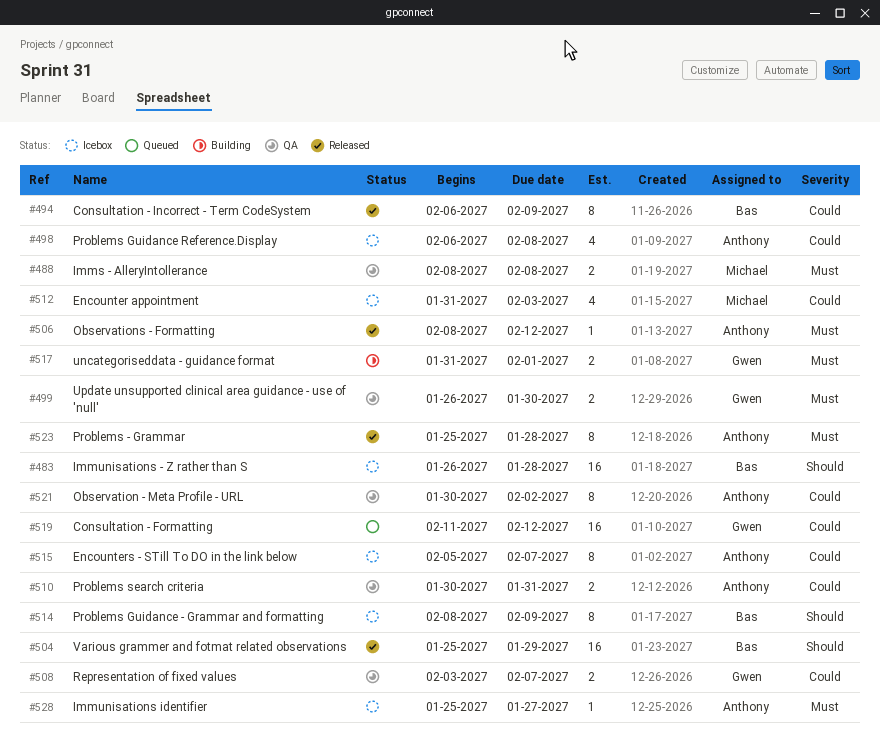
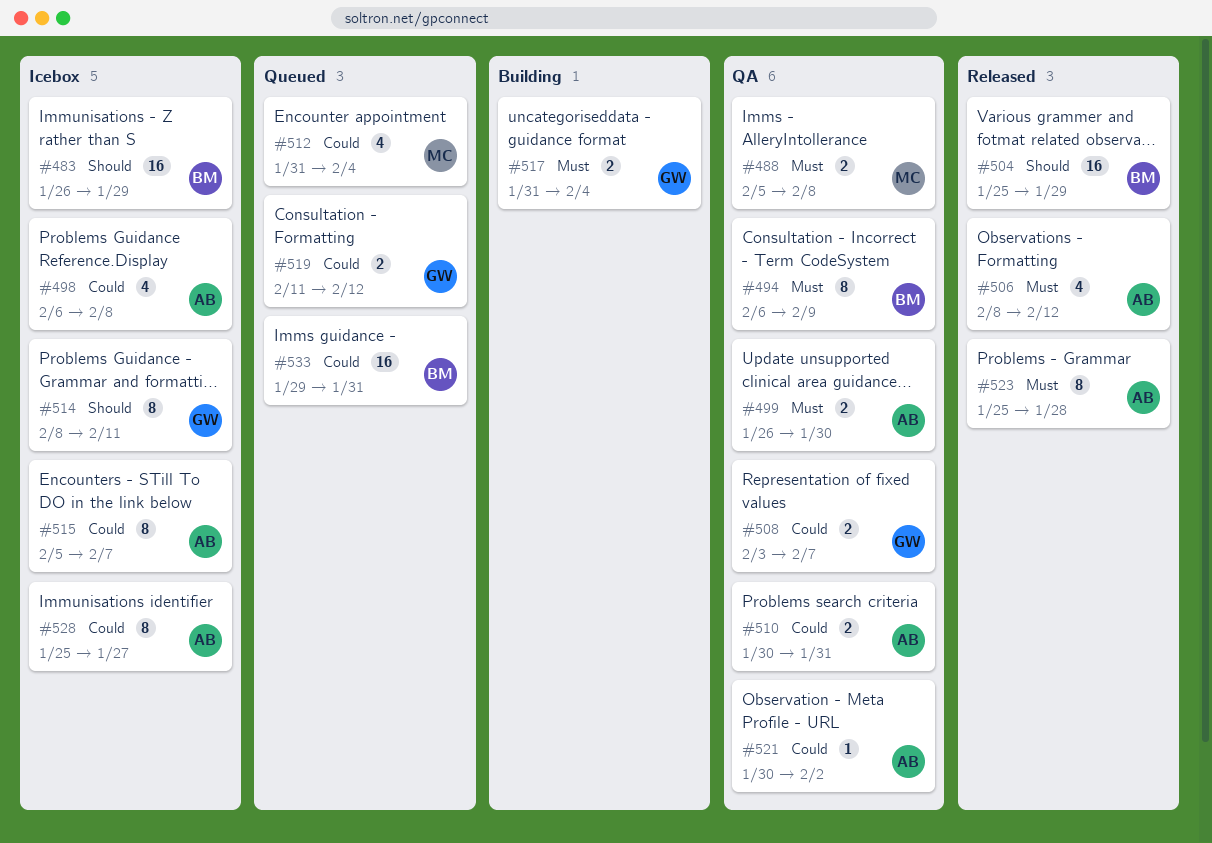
#483, due: Jan 28 -> Jan 29
#488, start: Feb 8 -> Feb 5
#494, status: Released -> QA
#494, priority: Could -> Must
#499, owner: Gwen -> Anthony
#506, estimate: 1 -> 4
#512, status: Icebox -> Queued
#512, due: Feb 3 -> Feb 4
#514, owner: Bas -> Gwen
#514, due: Feb 9 -> Feb 11
#517, due: Feb 1 -> Feb 4
#519, estimate: 16 -> 2
#521, estimate: 8 -> 1
#528, priority: Must -> Could
#528, estimate: 1 -> 8
#533: none -> present

